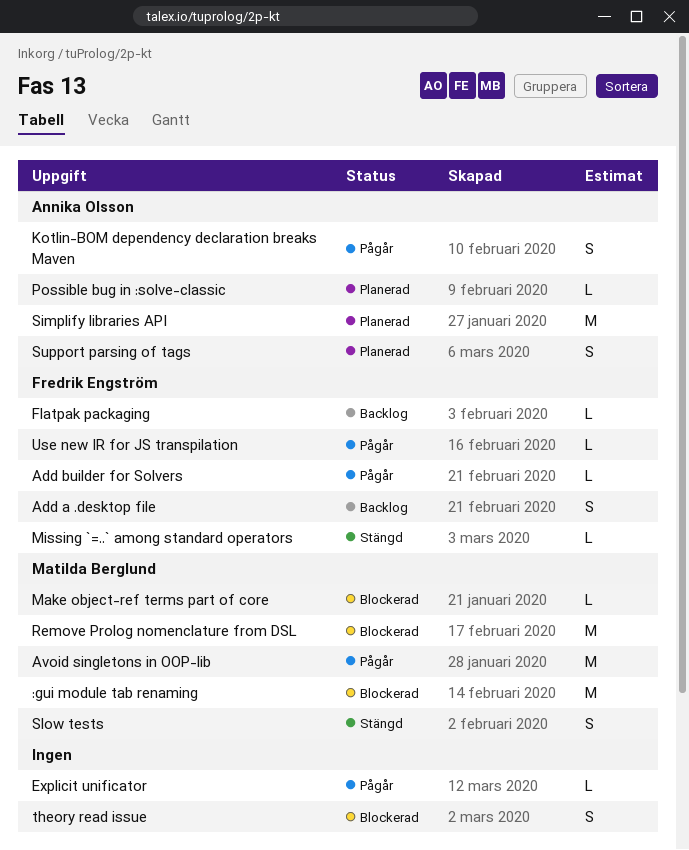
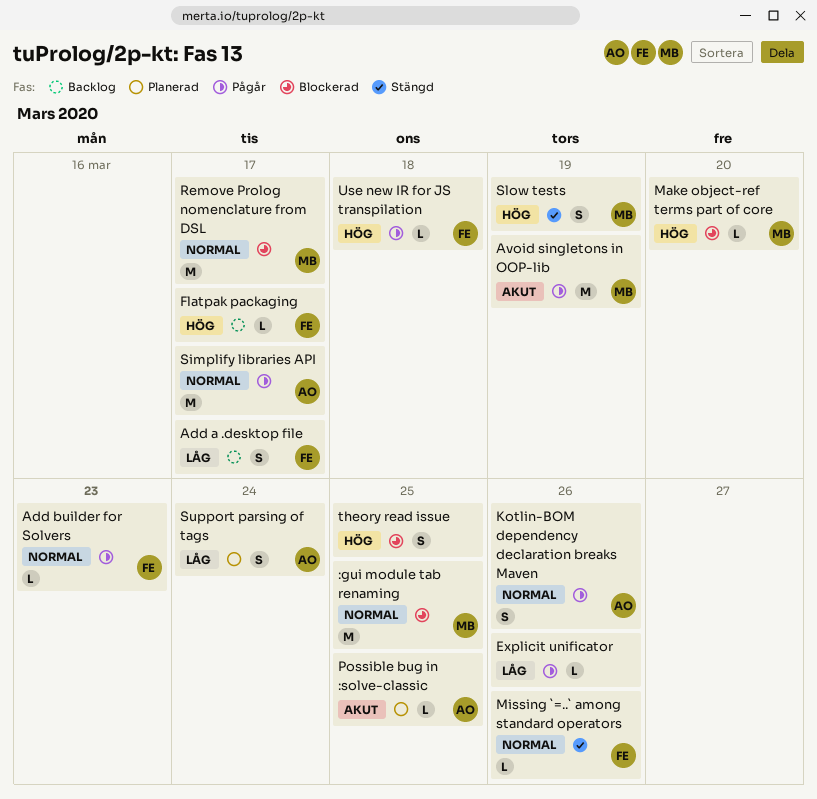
Simplify libraries API, status: Planerad -> Pågår

